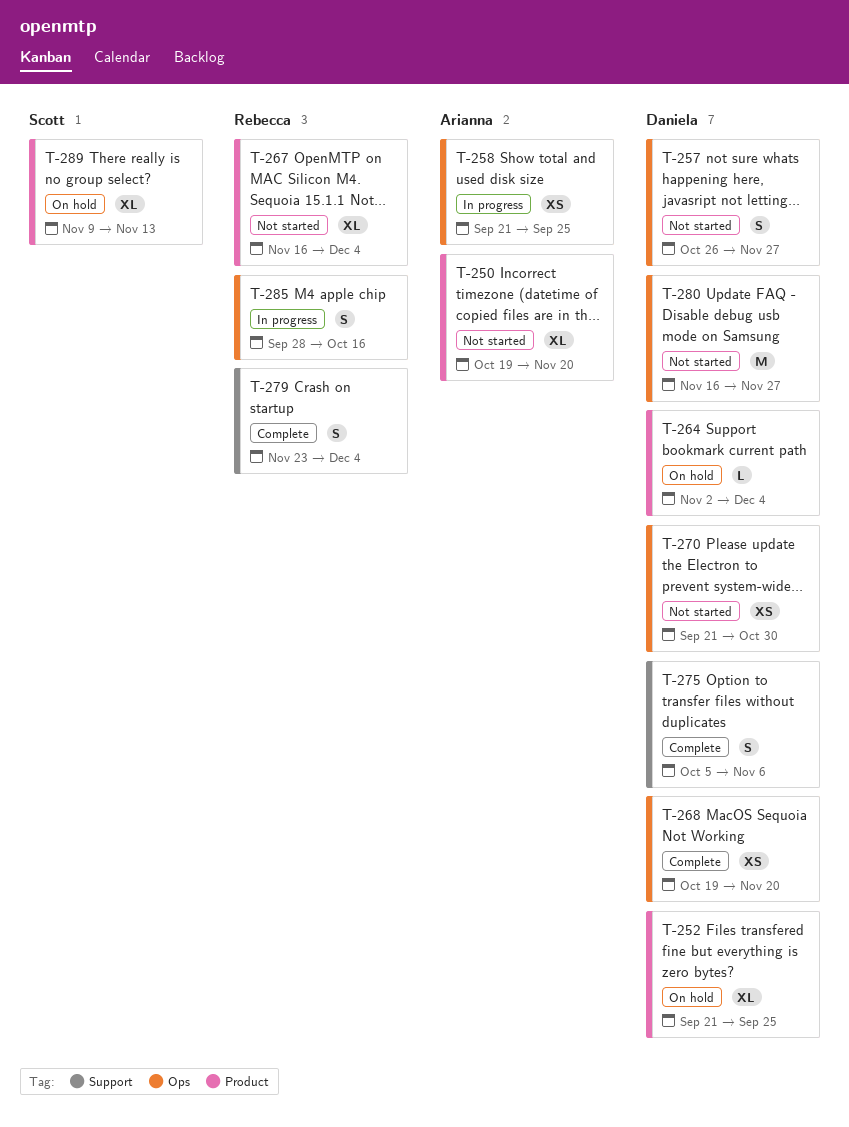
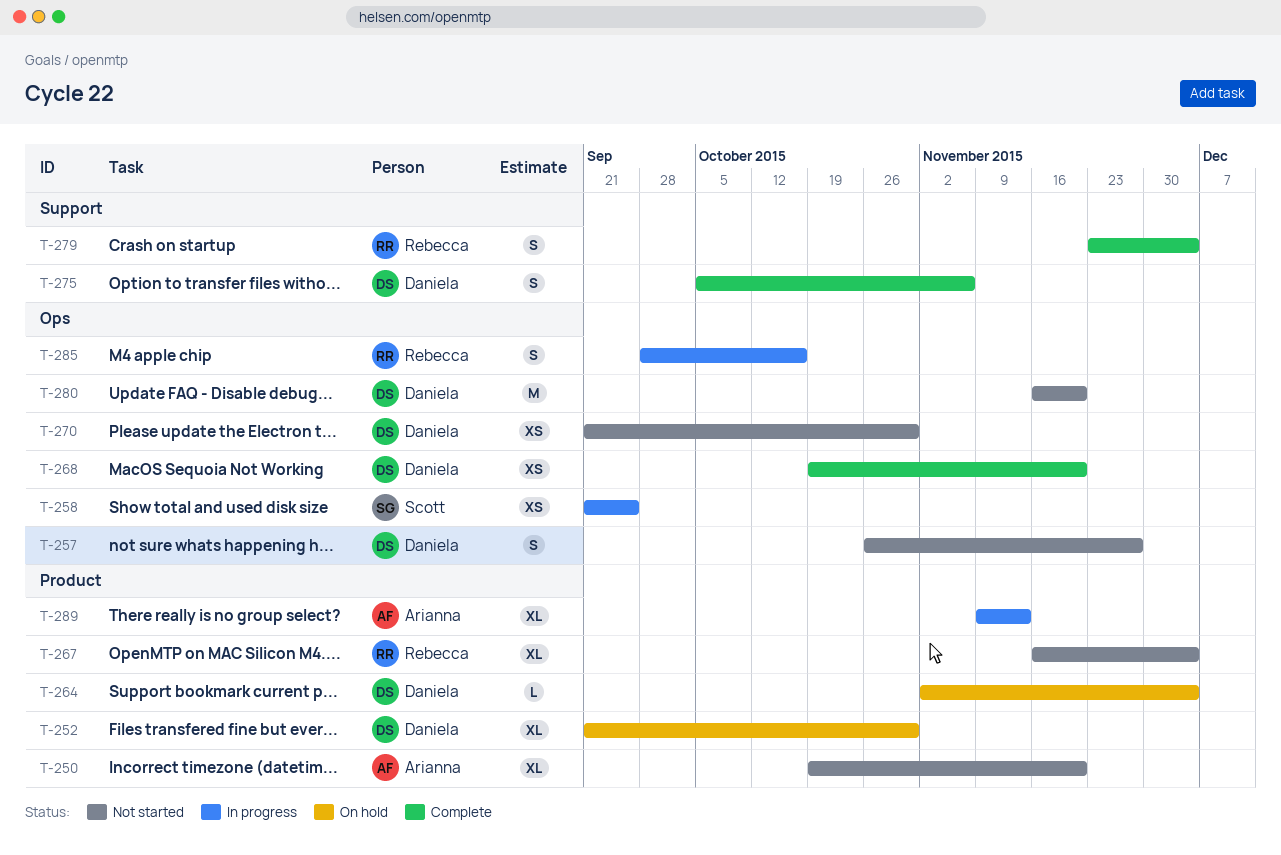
T-252, due: Sep 25 -> Oct 30
T-258, owner: Arianna -> Scott
T-280, due: Nov 27 -> Nov 20
T-289, status: On hold -> In progress
T-289, owner: Scott -> Arianna

